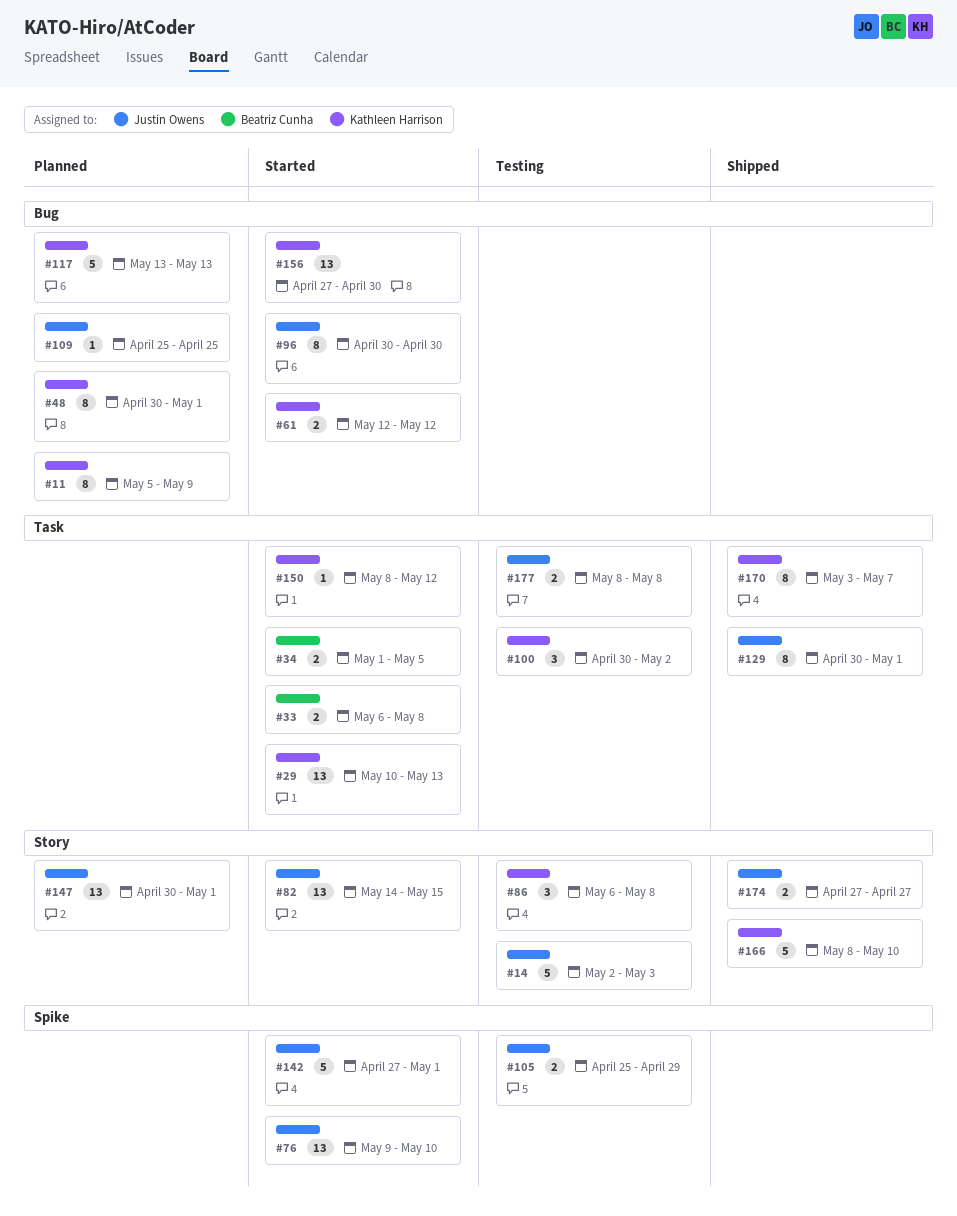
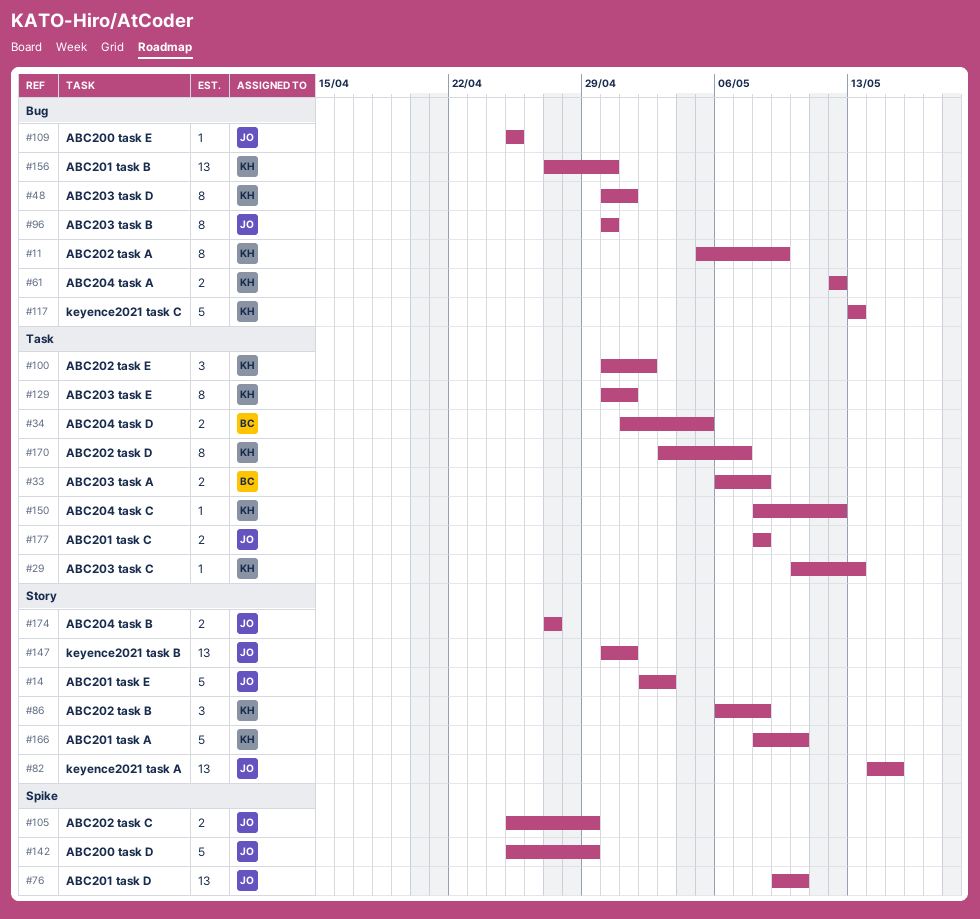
#29, estimate: 13 -> 1
#129, owner: Justin Owens -> Kathleen Harrison
#142, start: Apr 27 -> Apr 25
#142, due: May 1 -> Apr 29

